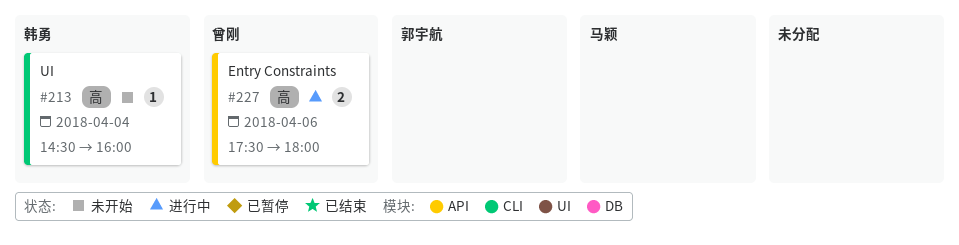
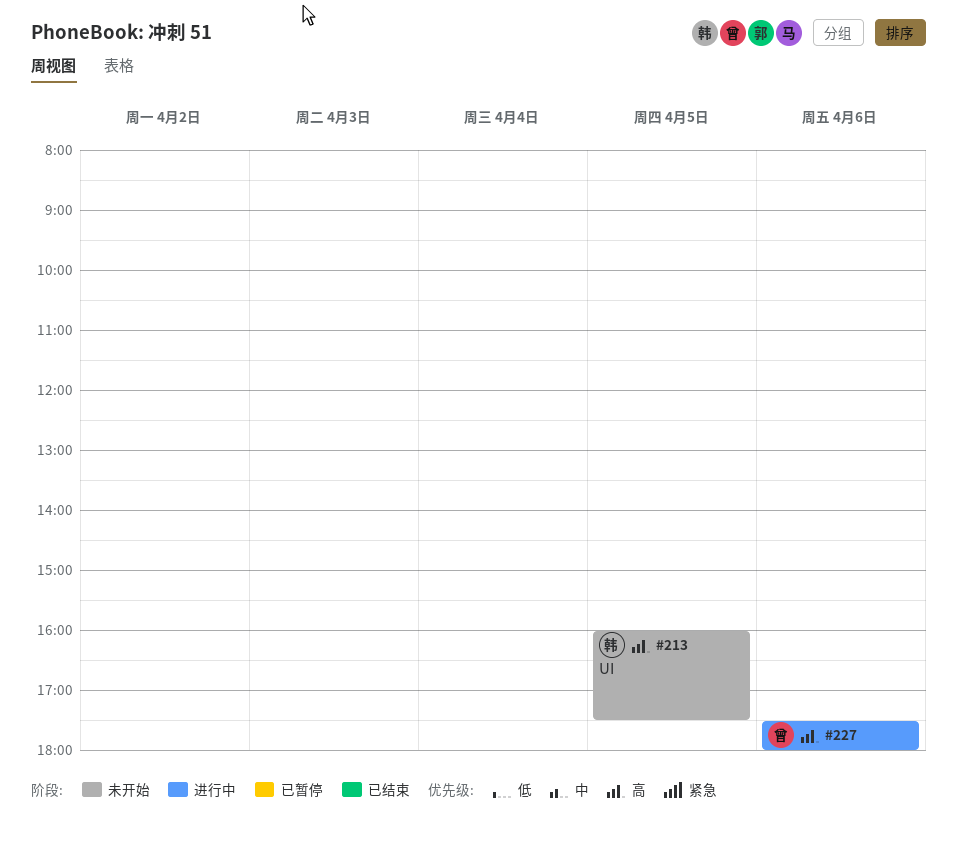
#213, day: Apr 4 -> Apr 5
#213, begins: 14:30 -> 16:00
#213, ends: 16:00 -> 17:30

